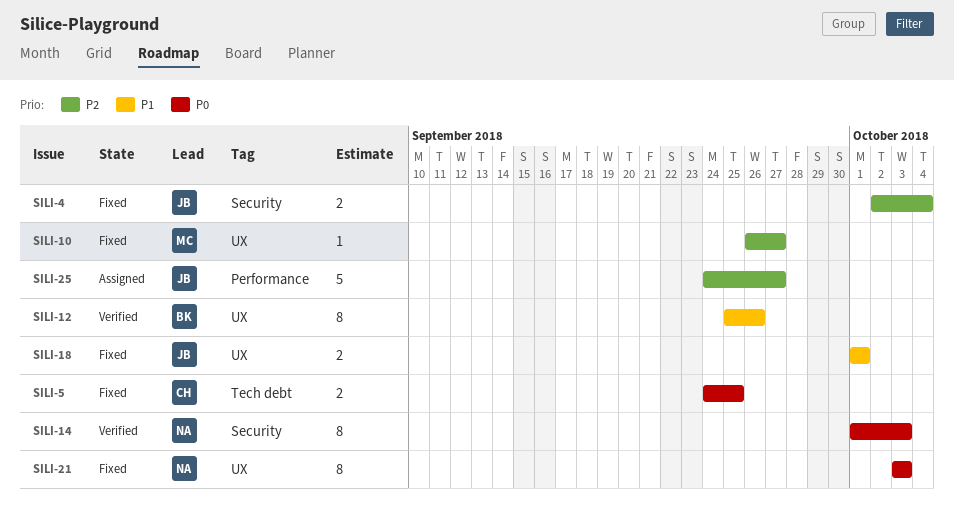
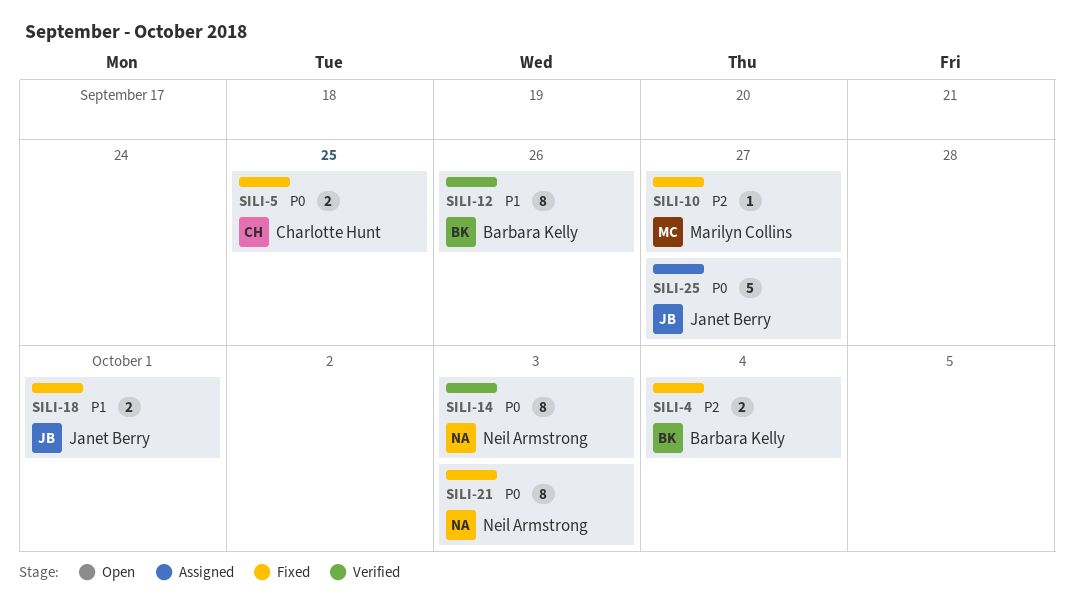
SILI-4, owner: Janet Berry -> Barbara Kelly
SILI-25, priority: P2 -> P0

